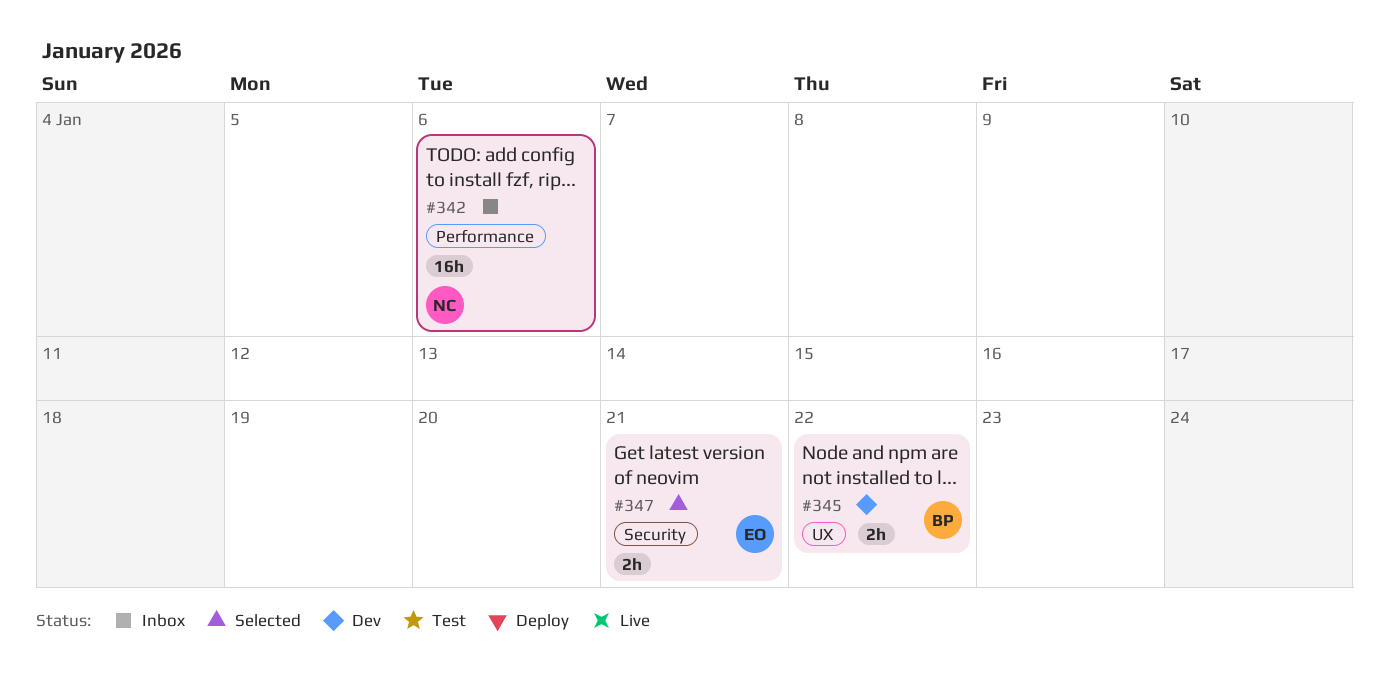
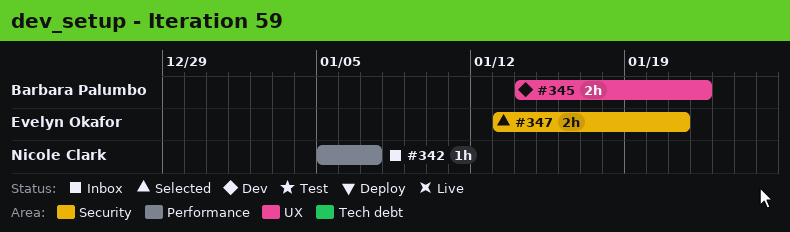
#342, estimate: 16h -> 1h
#342, due: Jan 6 -> Jan 7

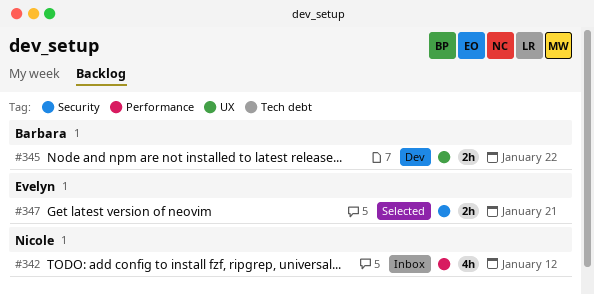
#342, estimate: 1h -> 4h
#342, due: Jan 7 -> Jan 12

